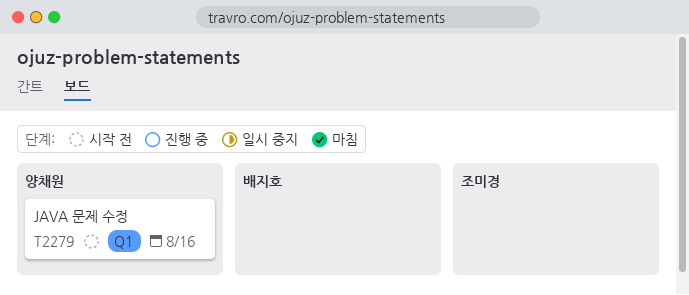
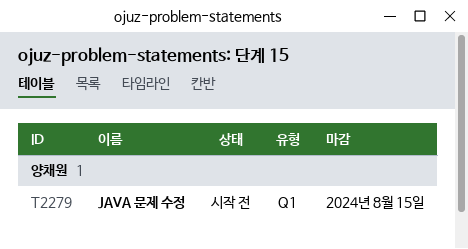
T2279, due: Aug 16 -> Aug 15

